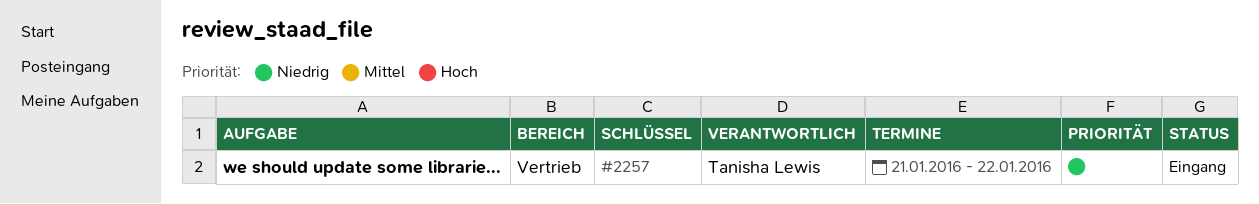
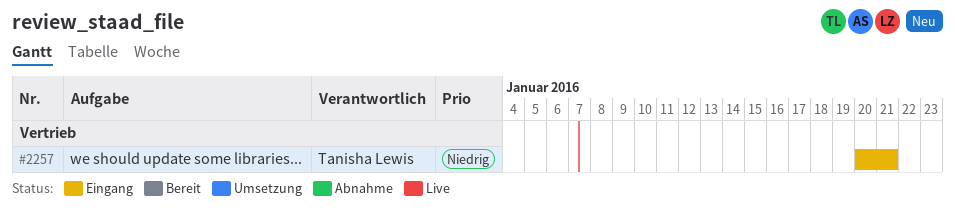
#2257, start: Jan 21 -> Jan 20
#2257, due: Jan 22 -> Jan 21

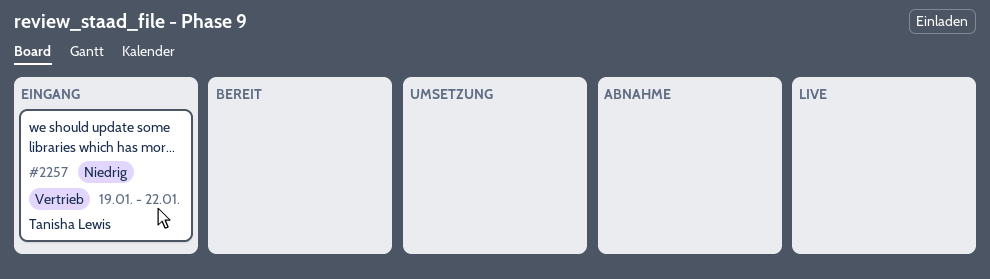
#2257, start: Jan 20 -> Jan 19
#2257, due: Jan 21 -> Jan 22

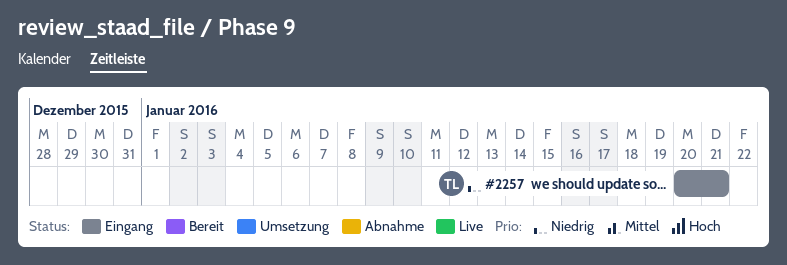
#2257, start: Jan 19 -> Jan 20
#2257, due: Jan 22 -> Jan 21

